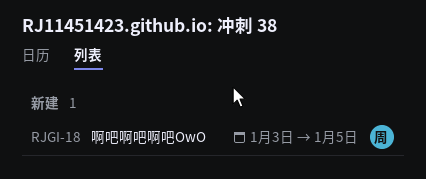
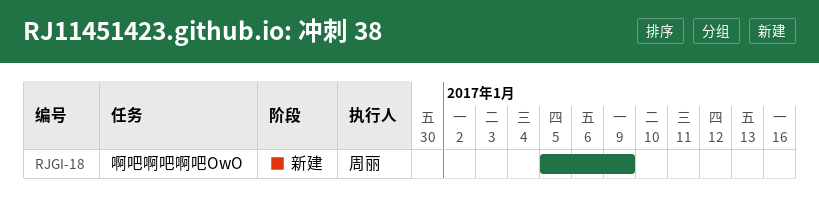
RJGI-18, start: Jan 3 -> Jan 5
RJGI-18, due: Jan 5 -> Jan 9

